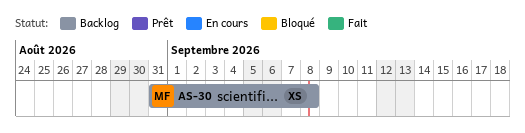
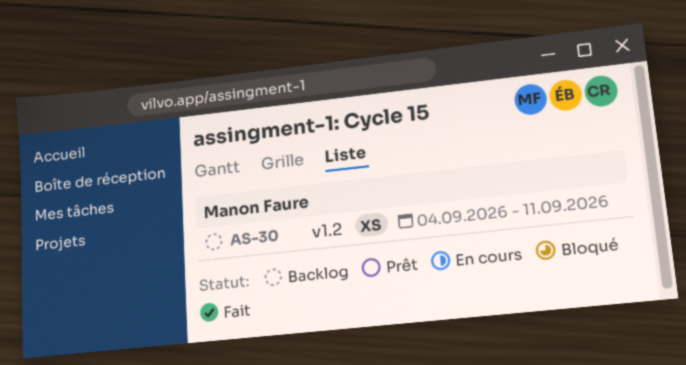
AS-30, start: Aug 31 -> Sep 4
AS-30, due: Sep 8 -> Sep 11

